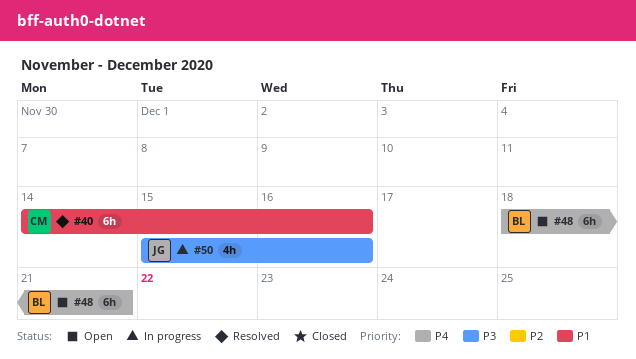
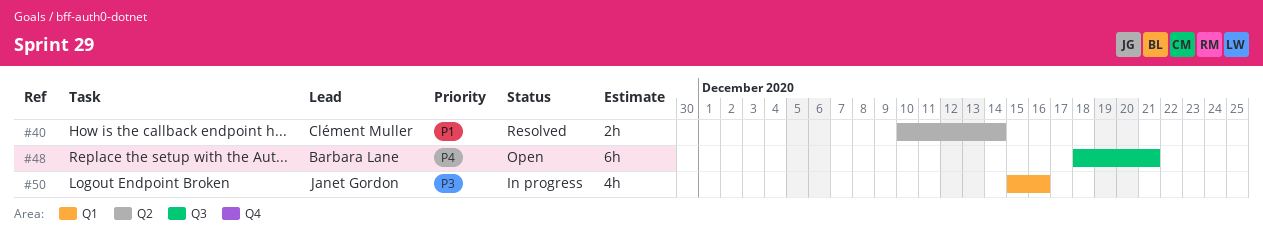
#40, estimate: 6h -> 2h
#40, start: Dec 14 -> Dec 10
#40, due: Dec 16 -> Dec 14

